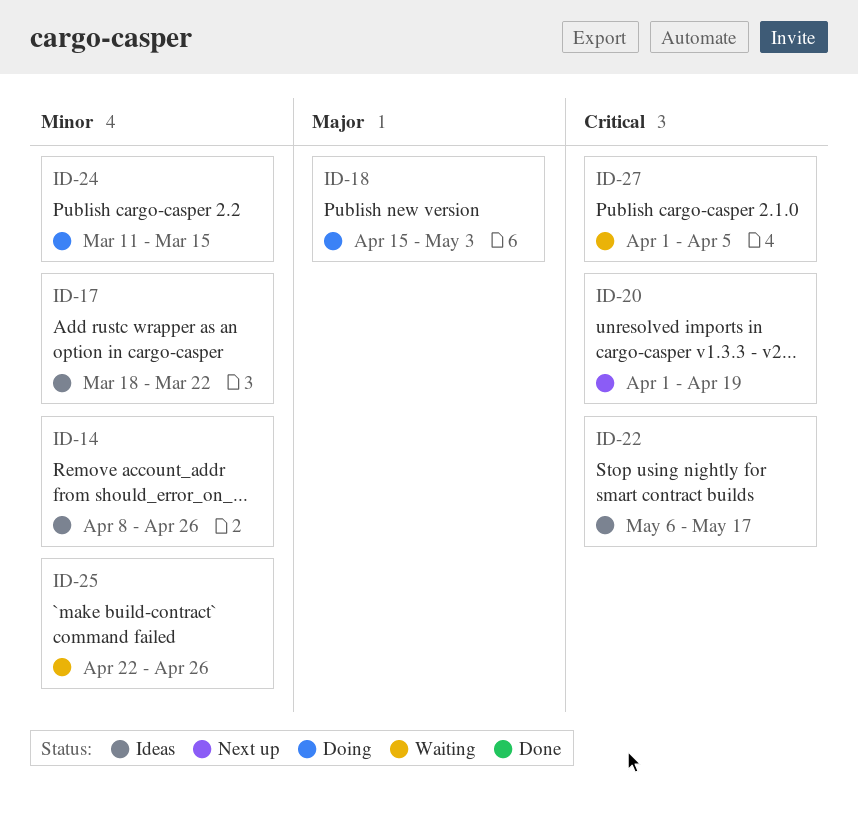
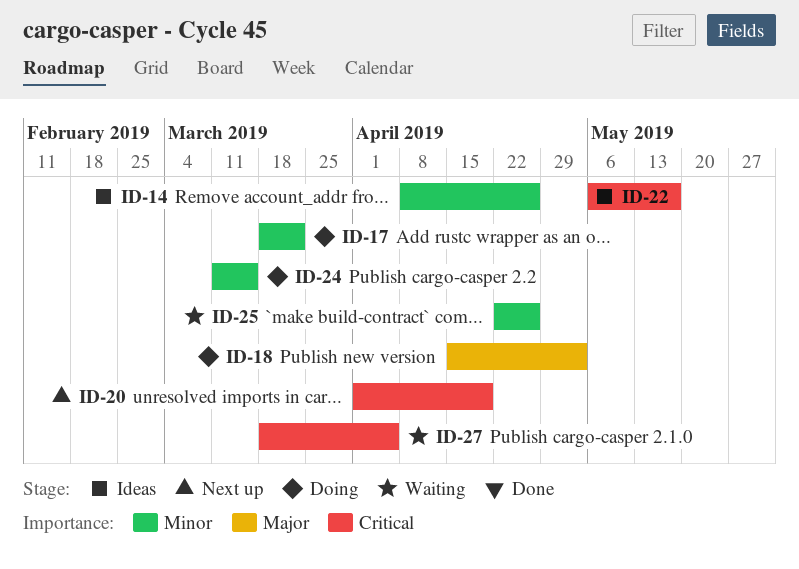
ID-17, status: Ideas -> Doing
ID-27, start: Apr 1 -> Mar 18

